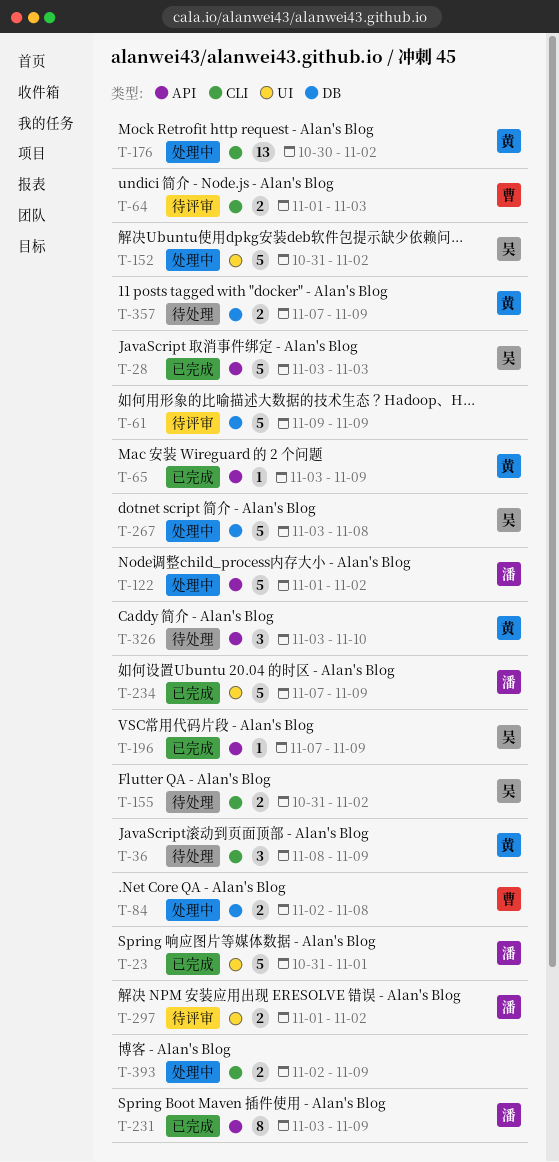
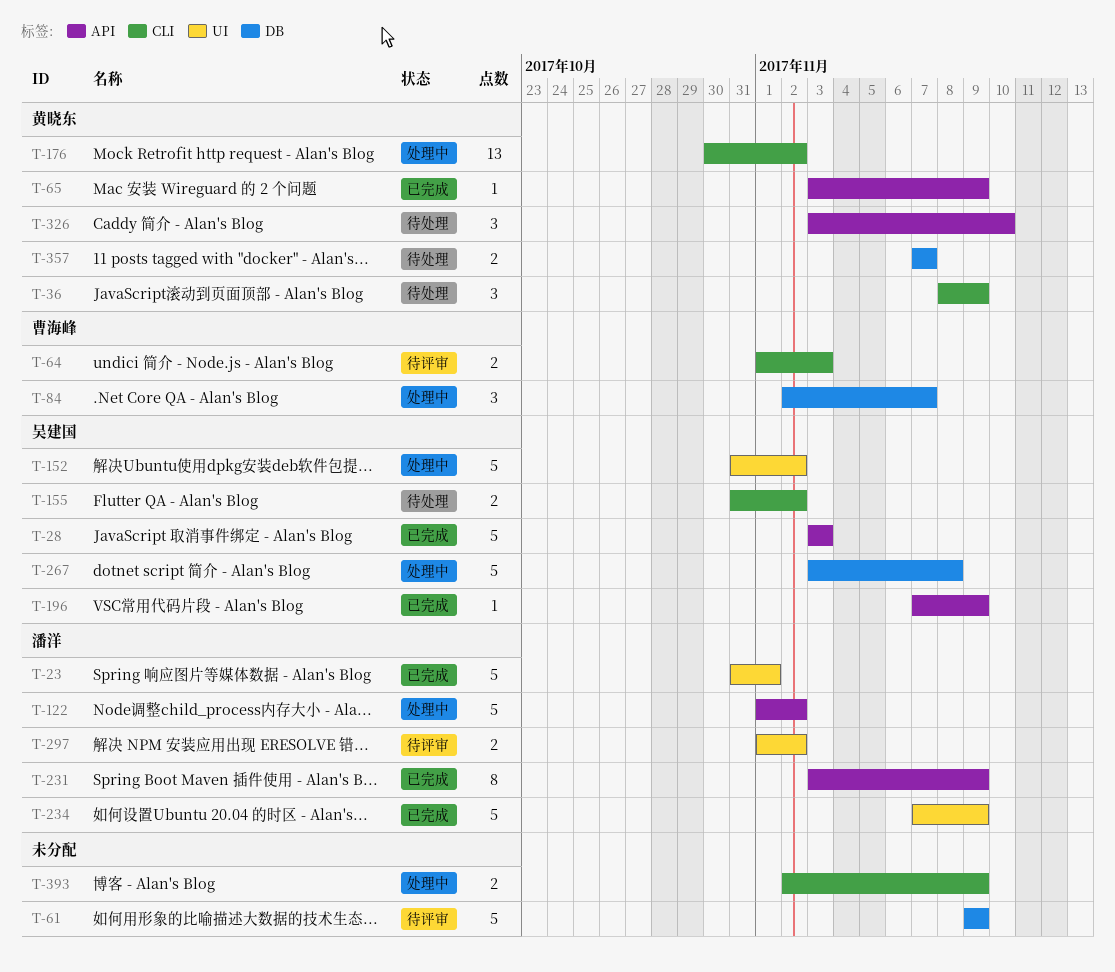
T-84, estimate: 2 -> 3
T-84, due: Nov 8 -> Nov 7
T-357, due: Nov 9 -> Nov 7

